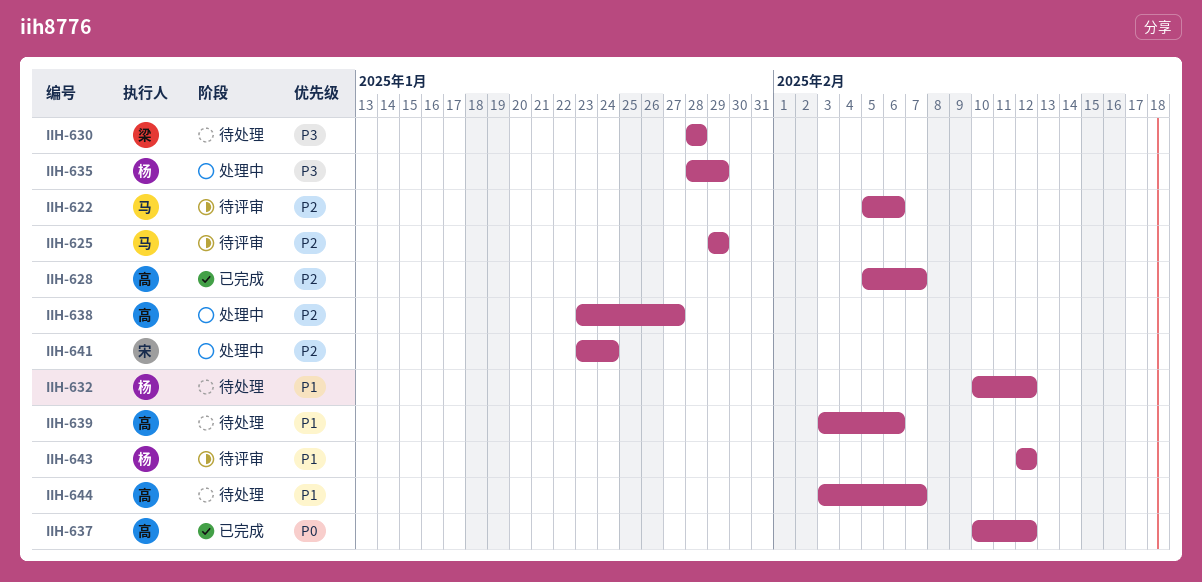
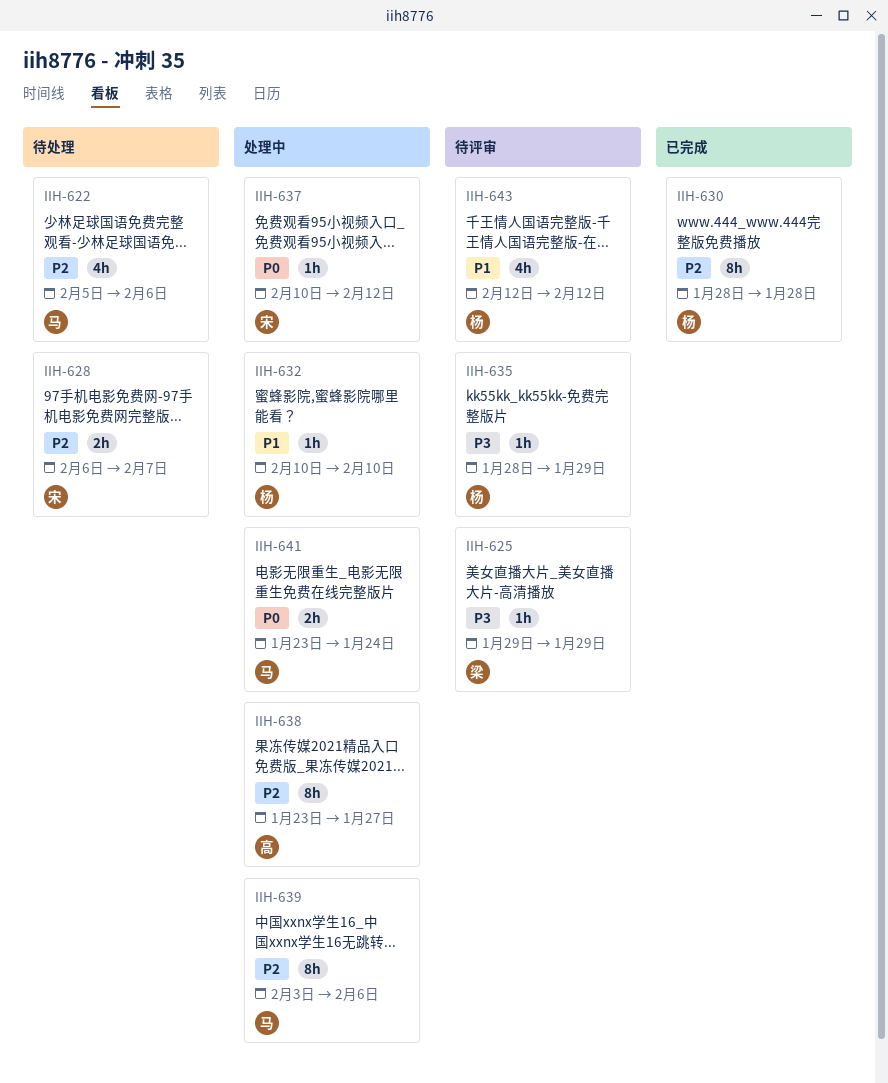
IIH-622, status: 待评审 -> 待处理
IIH-625, owner: 马 -> 梁
IIH-625, priority: P2 -> P3
IIH-628, status: 已完成 -> 待处理
IIH-628, owner: 高 -> 宋
IIH-628, start: Feb 5 -> Feb 6
IIH-630, status: 待处理 -> 已完成
IIH-630, owner: 梁 -> 杨
IIH-630, priority: P3 -> P2
IIH-632, status: 待处理 -> 处理中
IIH-632, due: Feb 12 -> Feb 10
IIH-635, status: 处理中 -> 待评审
IIH-637, status: 已完成 -> 处理中
IIH-637, owner: 高 -> 宋
IIH-639, status: 待处理 -> 处理中
IIH-639, owner: 高 -> 马
IIH-639, priority: P1 -> P2
IIH-641, owner: 宋 -> 马
IIH-641, priority: P2 -> P0
IIH-644: present -> none

